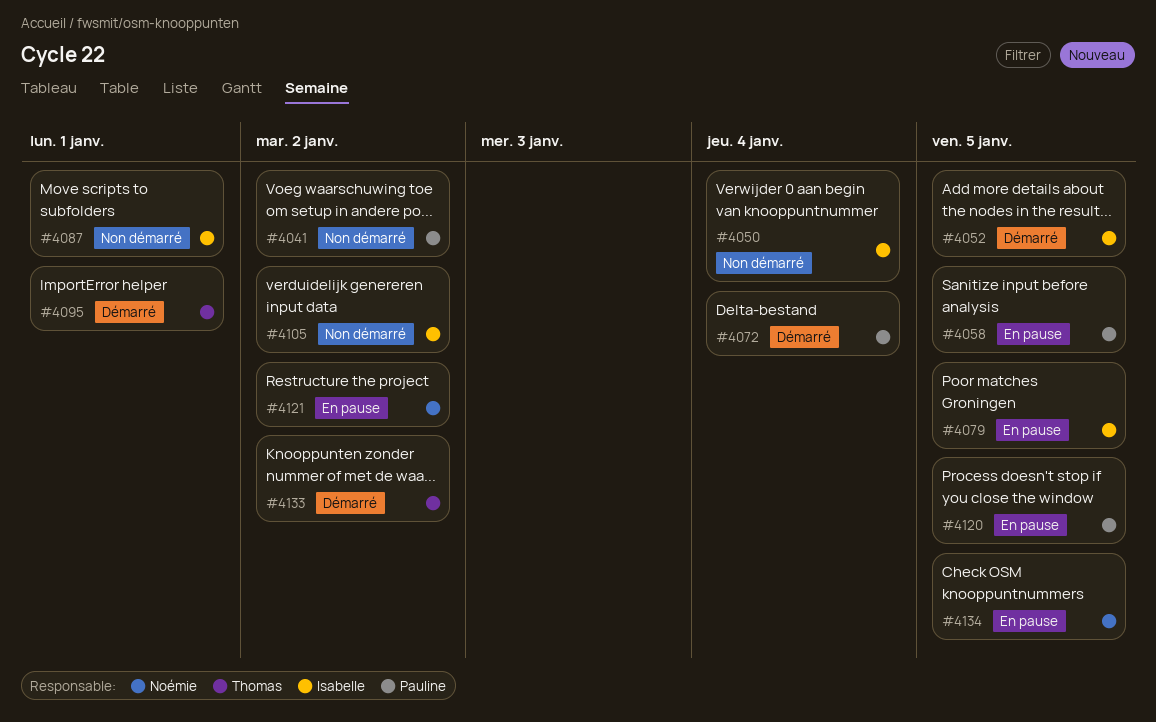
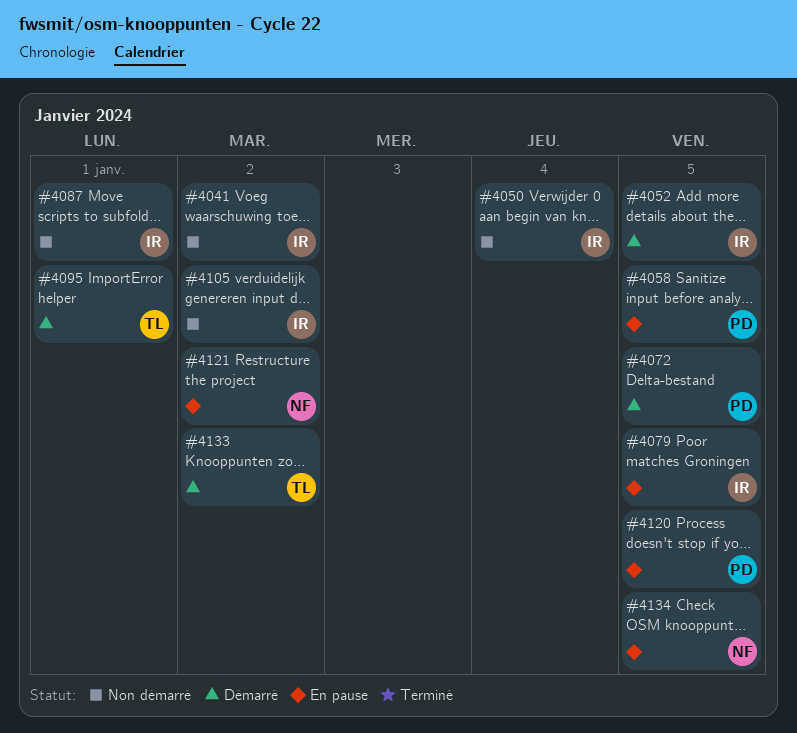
#4041, owner: Pauline -> Isabelle
#4072, due: Jan 4 -> Jan 5

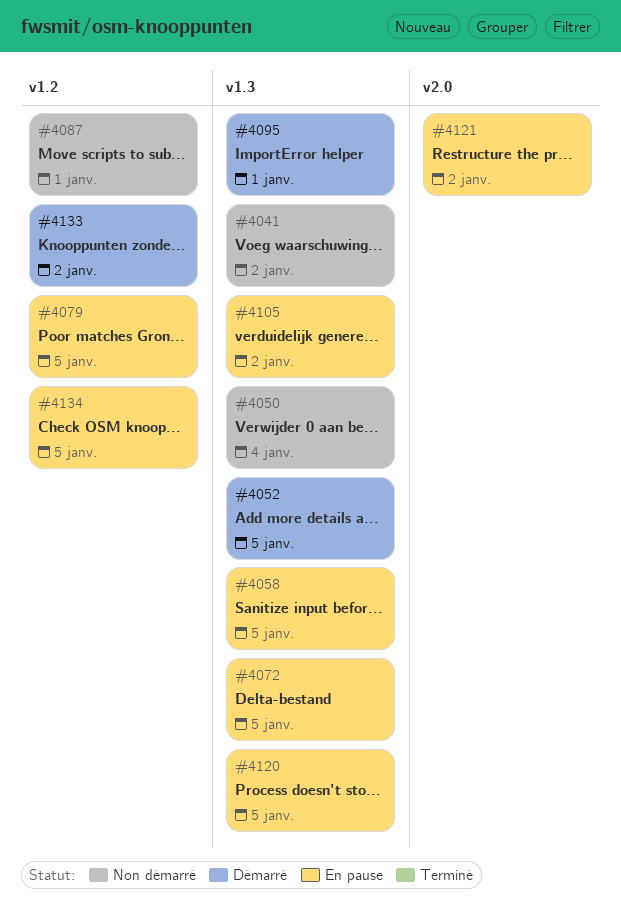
#4072, status: Démarré -> En pause
#4105, status: Non démarré -> En pause

